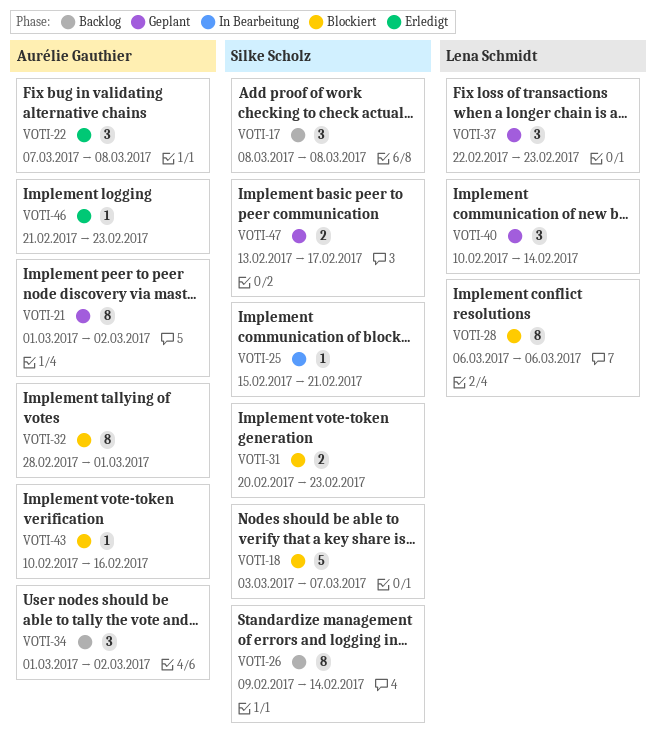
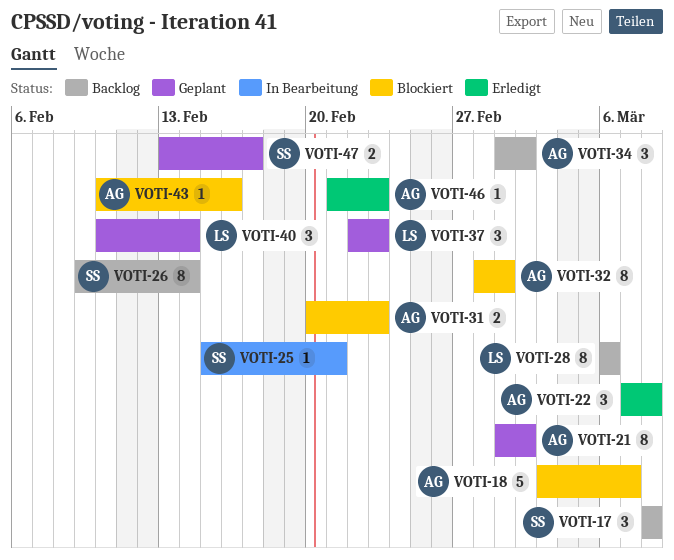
VOTI-18, owner: Silke Scholz -> Aurélie Gauthier
VOTI-28, status: Blockiert -> Backlog
VOTI-31, owner: Silke Scholz -> Aurélie Gauthier

